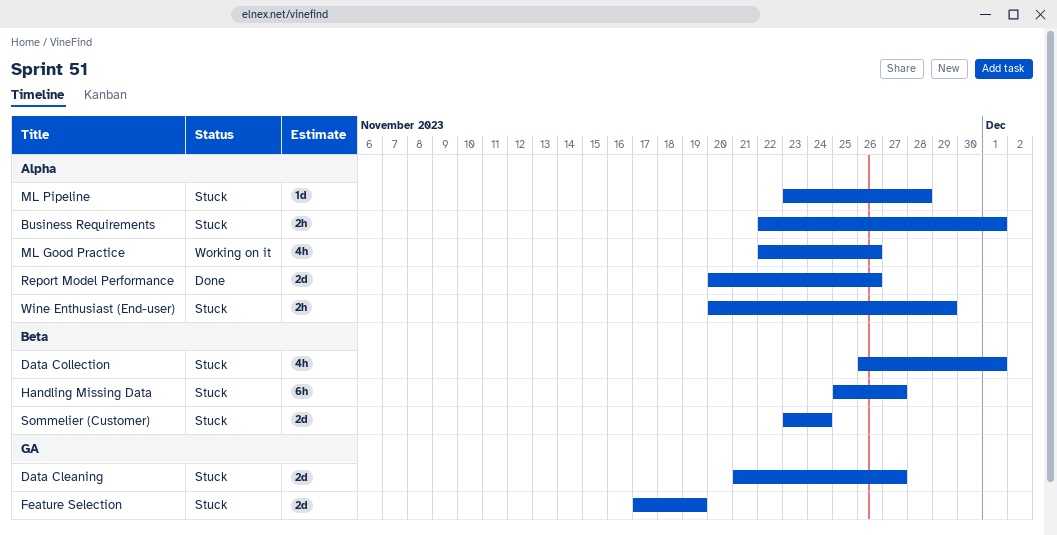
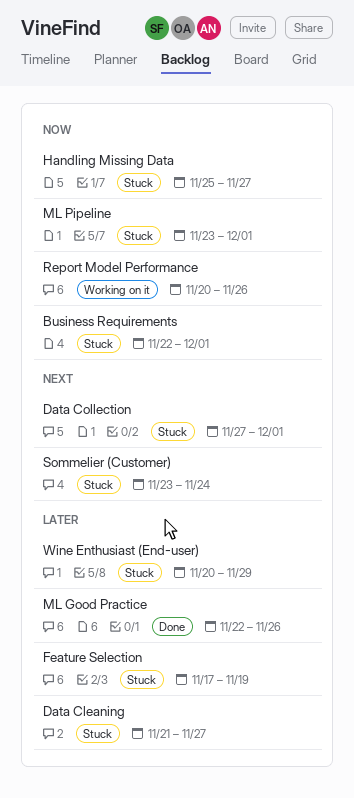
Data Collection, start: Nov 26 -> Nov 27
ML Good Practice, status: Working on it -> Done
ML Pipeline, due: Nov 28 -> Dec 1
Report Model Performance, status: Done -> Working on it

